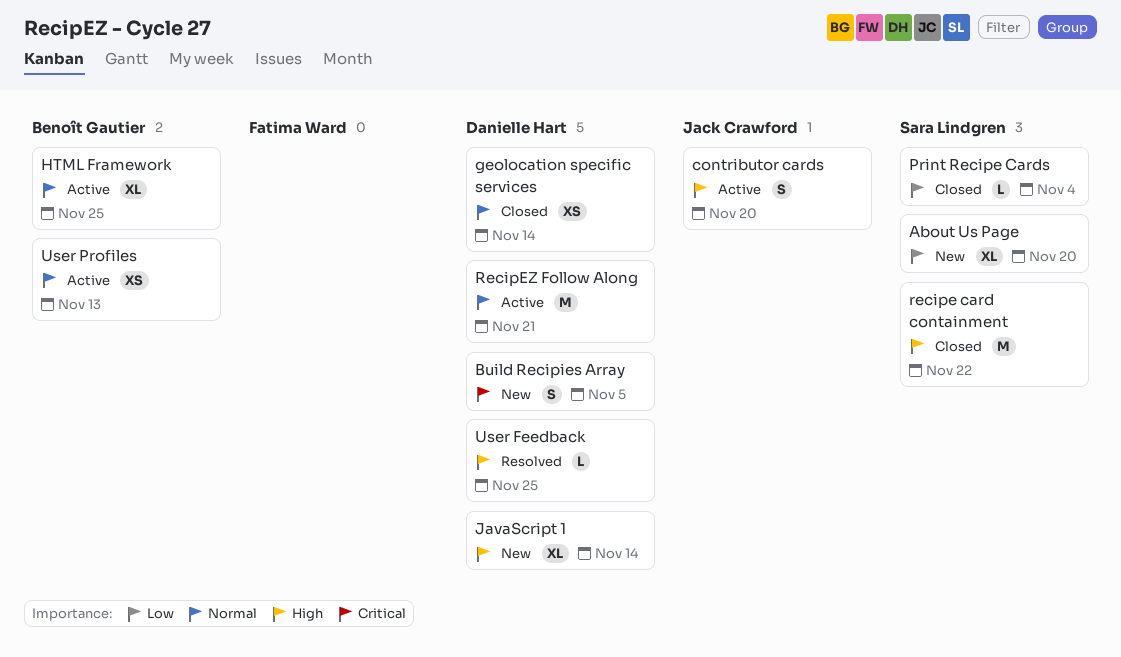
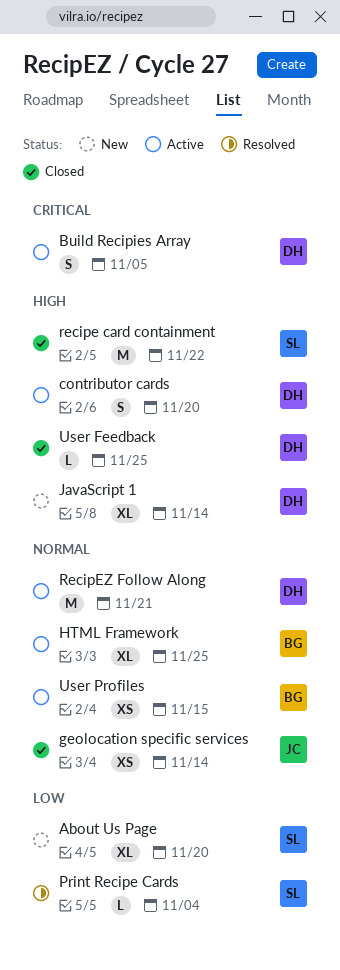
Build Recipies Array, status: New -> Active
contributor cards, owner: Jack Crawford -> Danielle Hart
geolocation specific services, owner: Danielle Hart -> Jack Crawford
Print Recipe Cards, status: Closed -> Resolved
User Feedback, status: Resolved -> Closed
User Profiles, due: Nov 13 -> Nov 15

